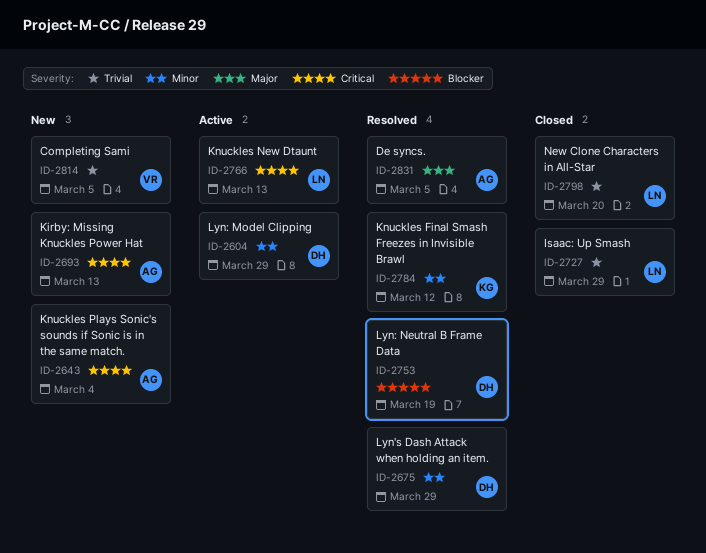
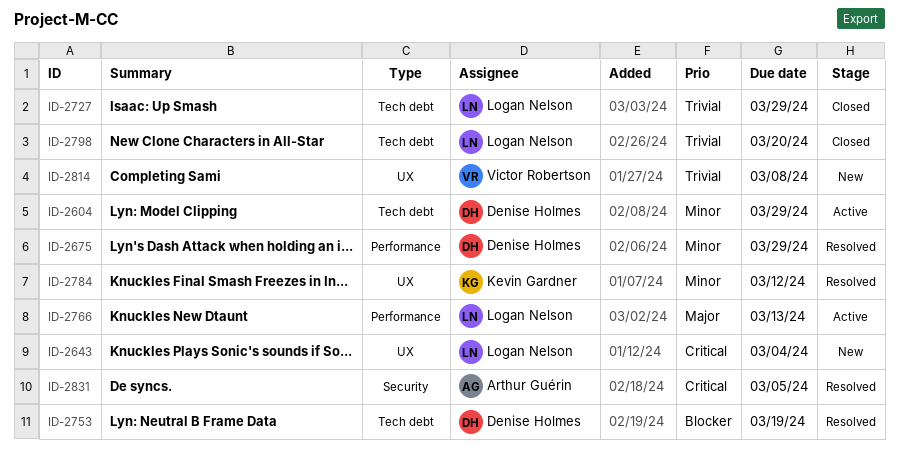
ID-2643, owner: Arthur Guérin -> Logan Nelson
ID-2693: present -> none
ID-2766, priority: Critical -> Major
ID-2814, due: Mar 5 -> Mar 8
ID-2831, priority: Major -> Critical

